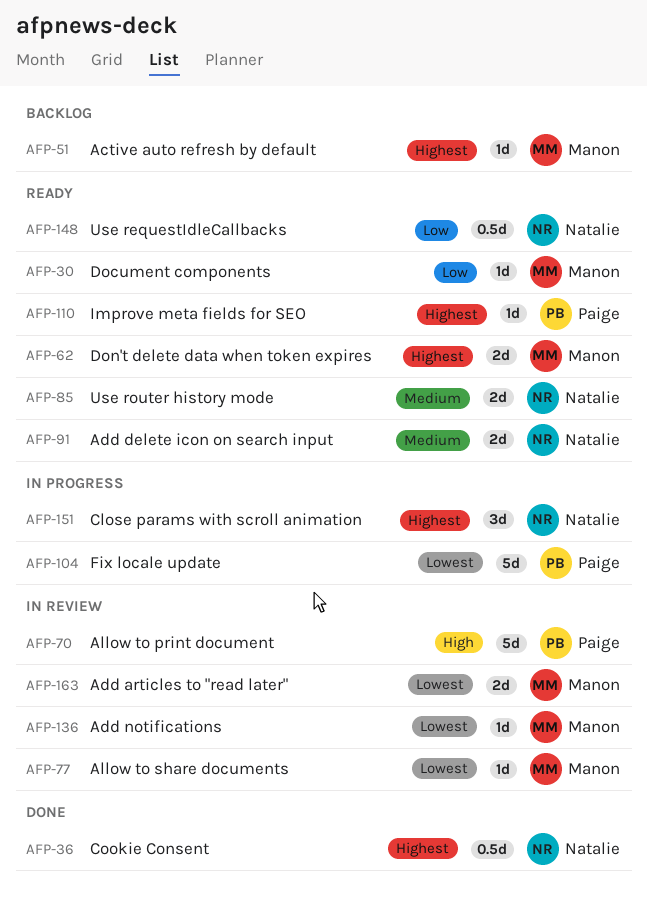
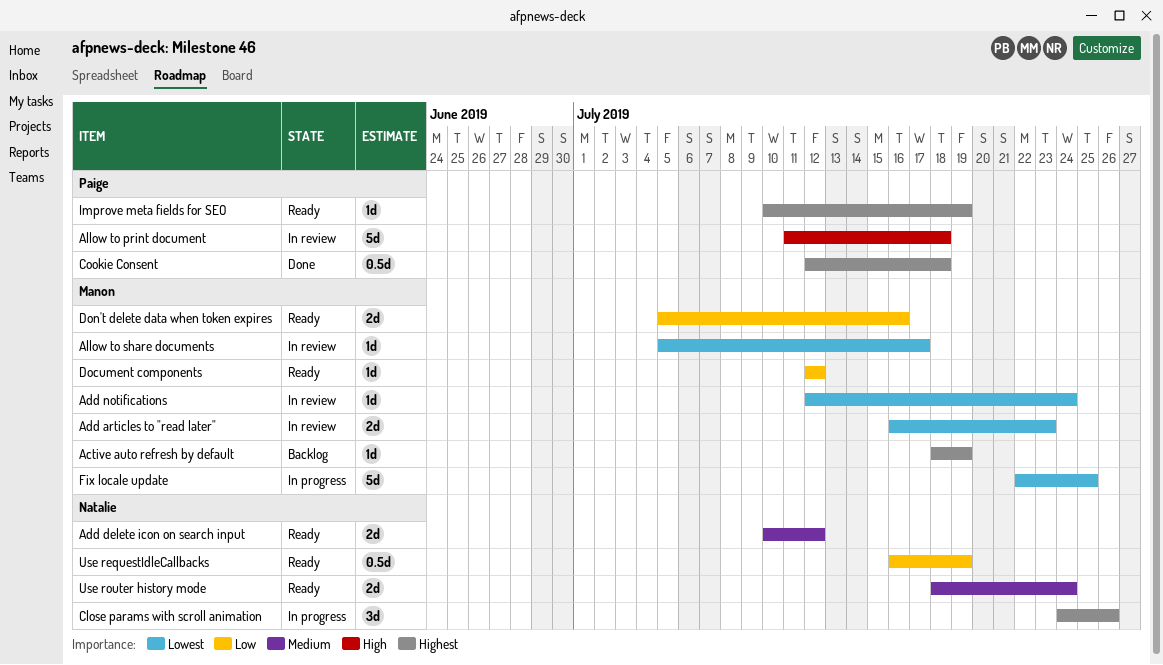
Cookie Consent, owner: Natalie -> Paige
Don't delete data when token expires, priority: Highest -> Low
Fix locale update, owner: Paige -> Manon

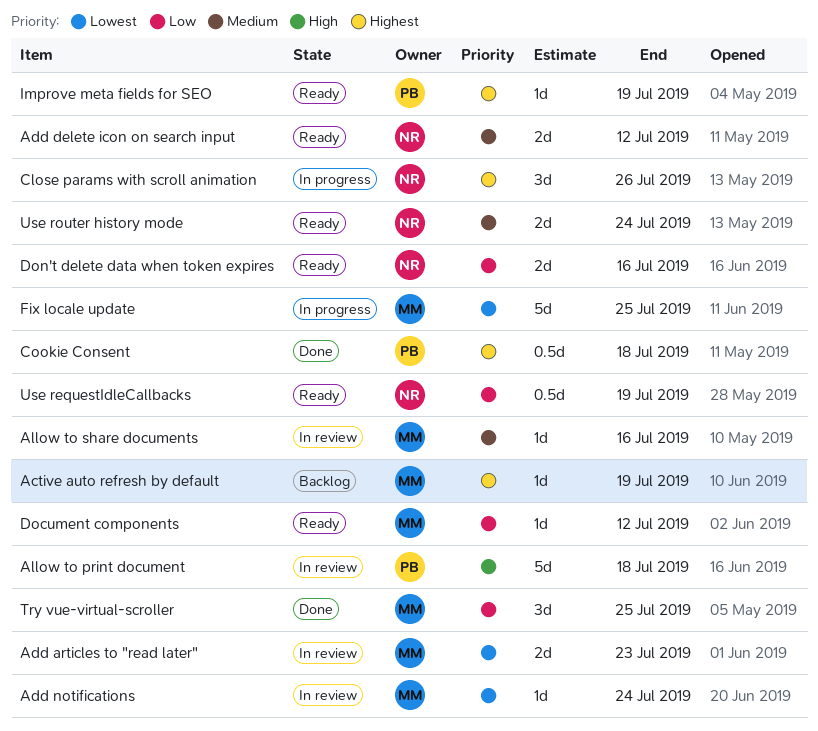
Allow to share documents, priority: Lowest -> Medium
Allow to share documents, due: Jul 17 -> Jul 16
Don't delete data when token expires, owner: Manon -> Natalie
Try vue-virtual-scroller: none -> present

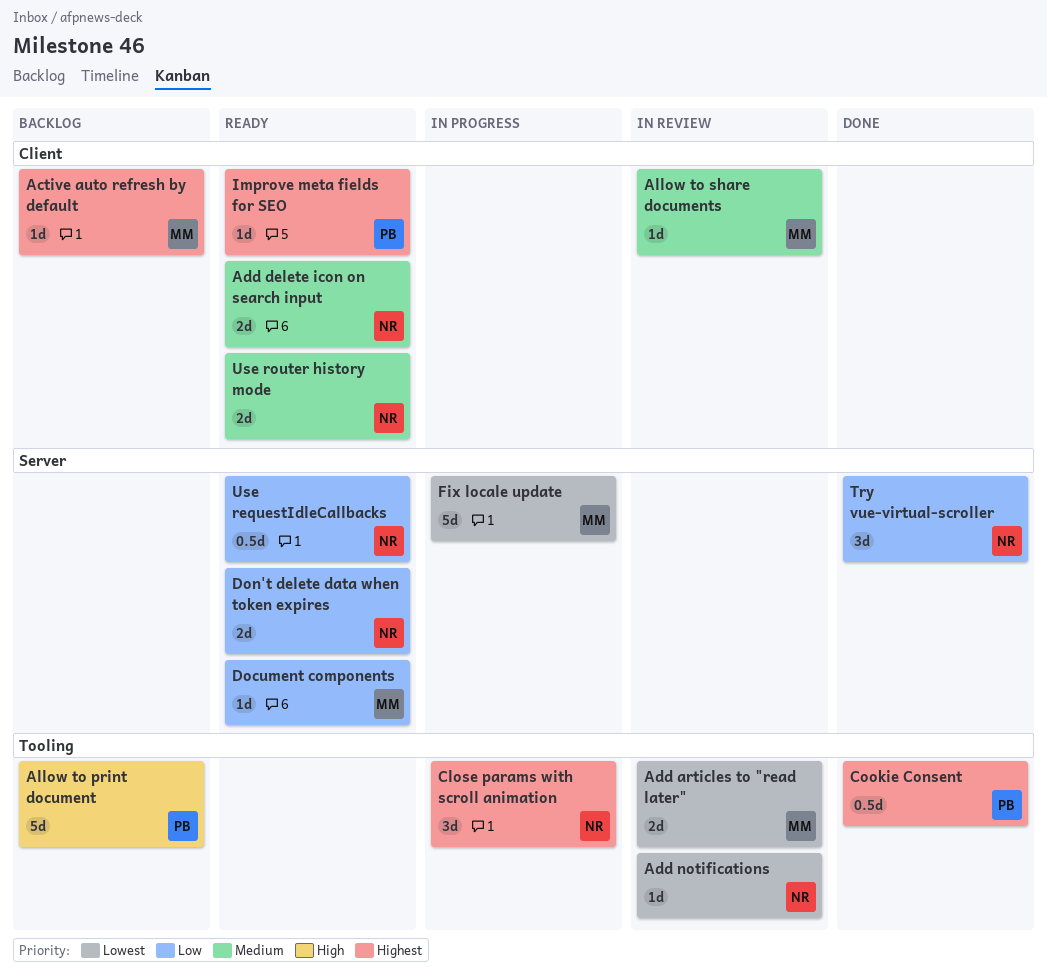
Add notifications, owner: MM -> NR
Allow to print document, status: In review -> Backlog
Try vue-virtual-scroller, owner: MM -> NR

